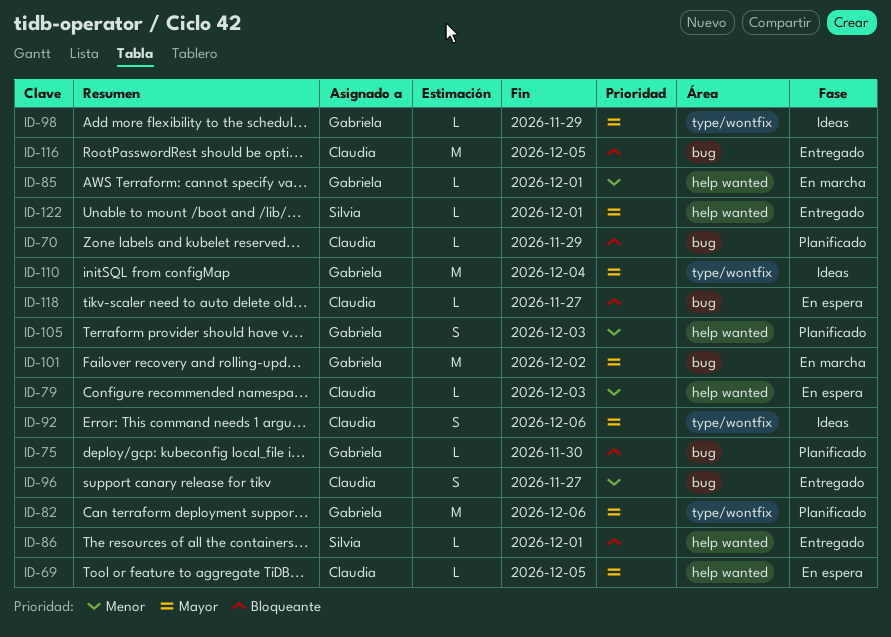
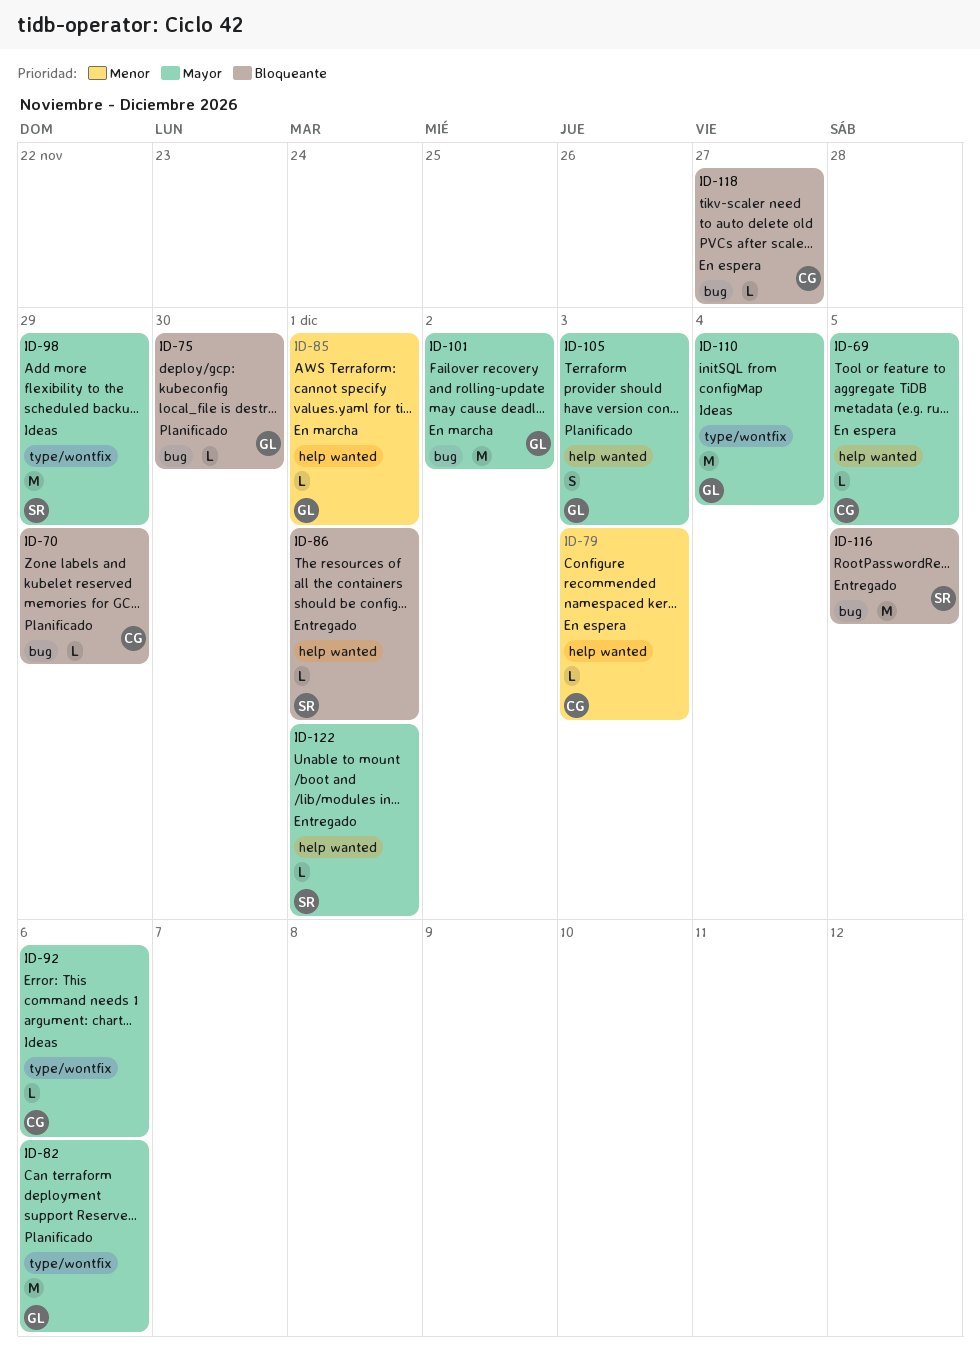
ID-92, estimate: S -> L
ID-96: present -> none
ID-98, owner: Gabriela -> Silvia
ID-98, estimate: L -> M
ID-105, priority: Menor -> Mayor
ID-116, owner: Claudia -> Silvia

